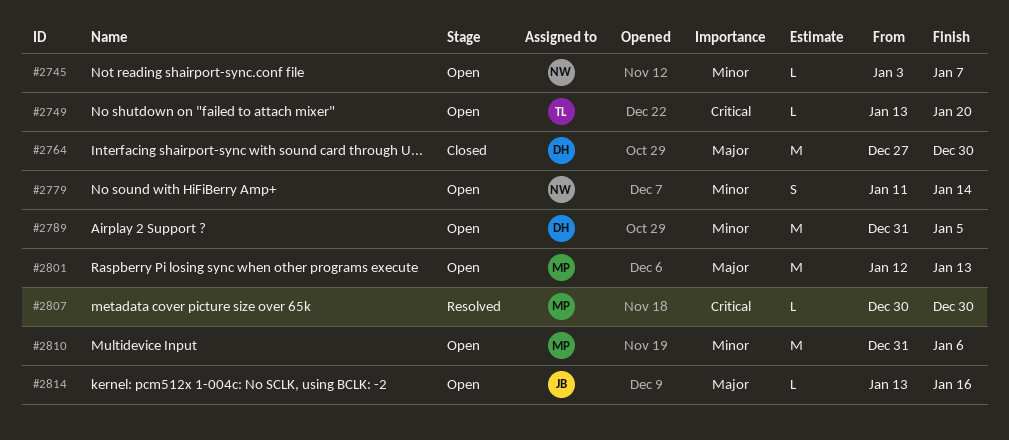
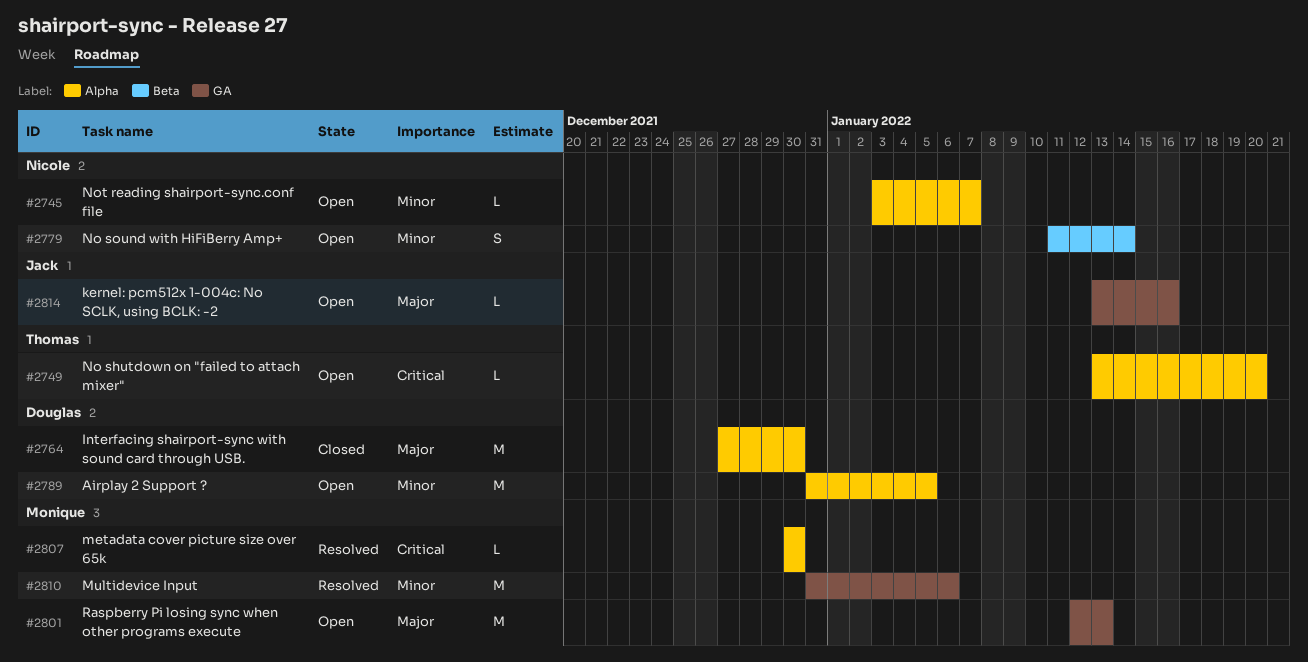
#2810, status: Open -> Resolved

